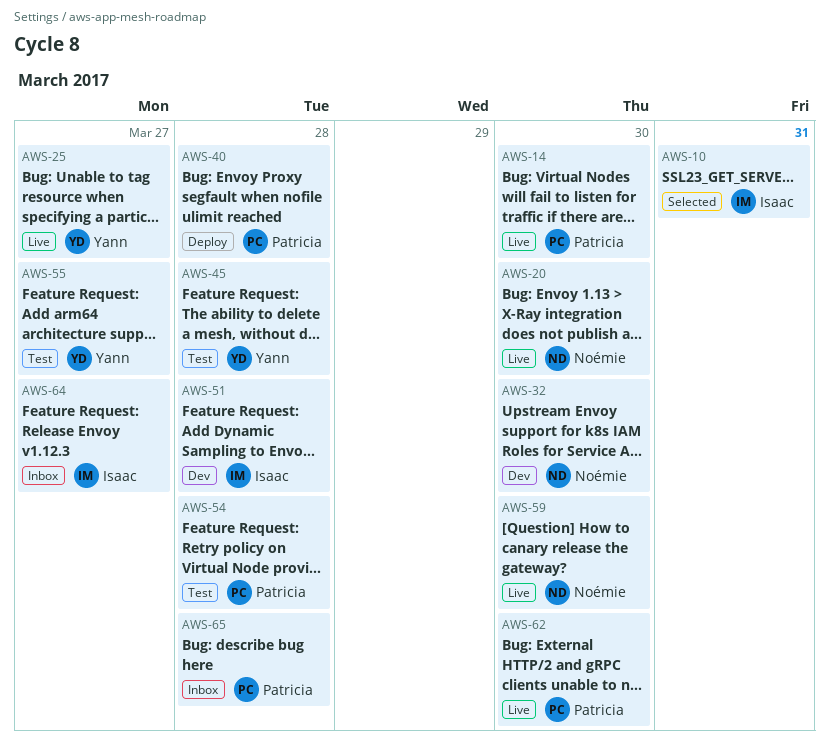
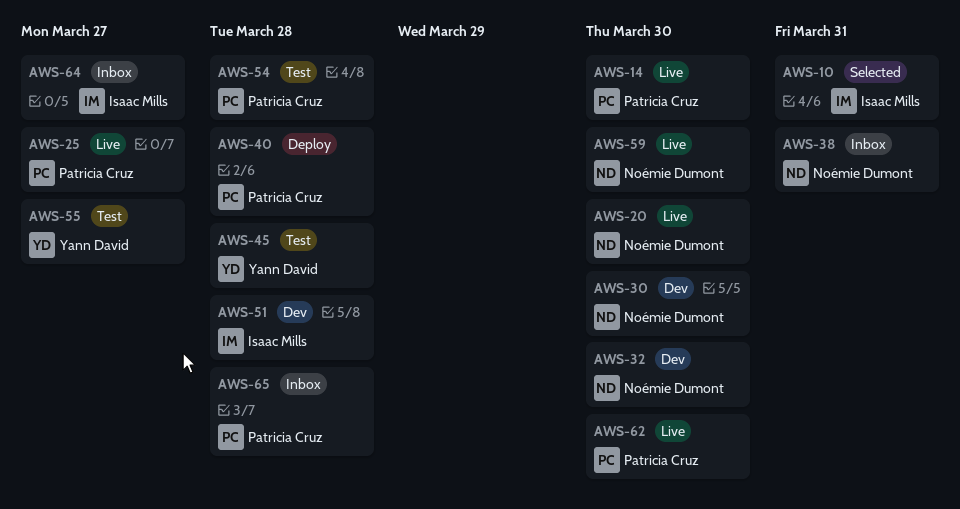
AWS-25, owner: Yann David -> Patricia Cruz
AWS-30: none -> present
AWS-38: none -> present

